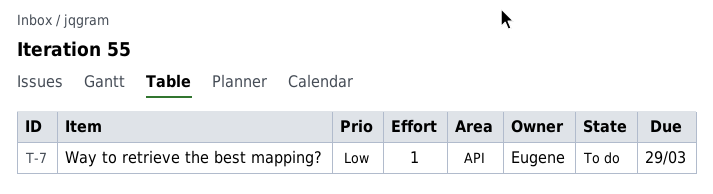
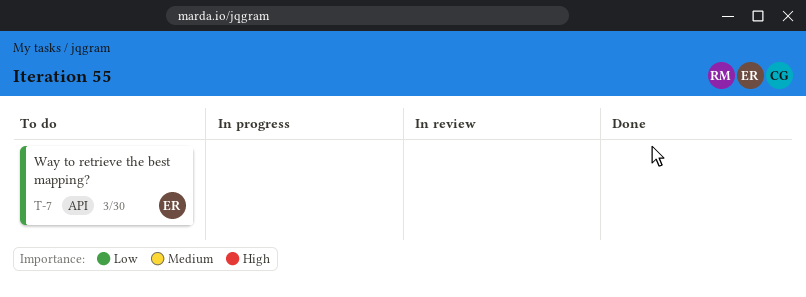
T-7, due: Mar 29 -> Mar 30

